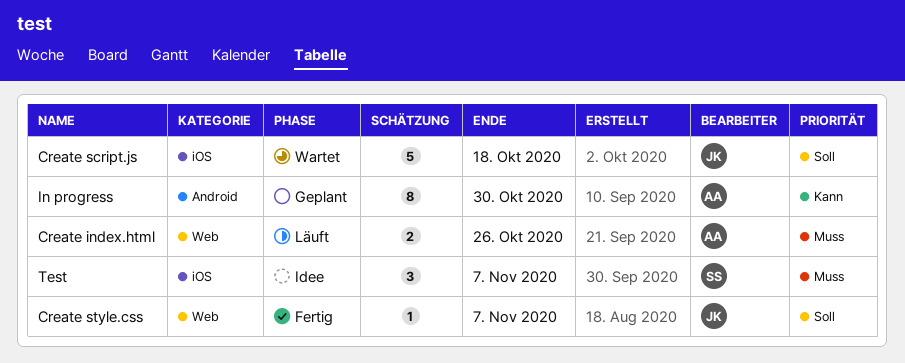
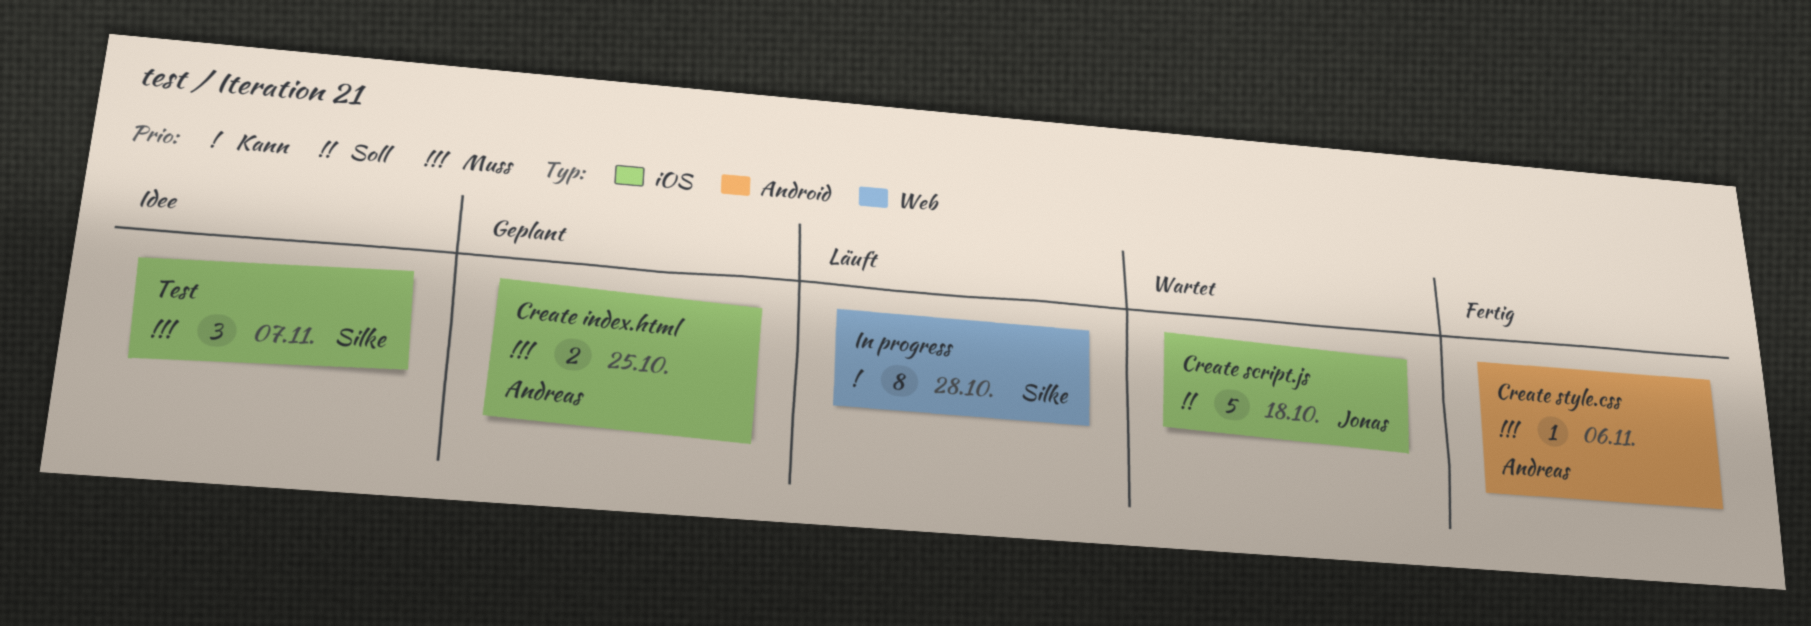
Create index.html, status: Läuft -> Geplant
Create index.html, label: Web -> iOS
Create index.html, due: Oct 26 -> Oct 25
Create style.css, owner: Jonas -> Andreas
Create style.css, priority: Soll -> Muss
Create style.css, label: Web -> Android
Create style.css, due: Nov 7 -> Nov 6
In progress, status: Geplant -> Läuft
In progress, owner: Andreas -> Silke
In progress, label: Android -> Web
In progress, due: Oct 30 -> Oct 28

